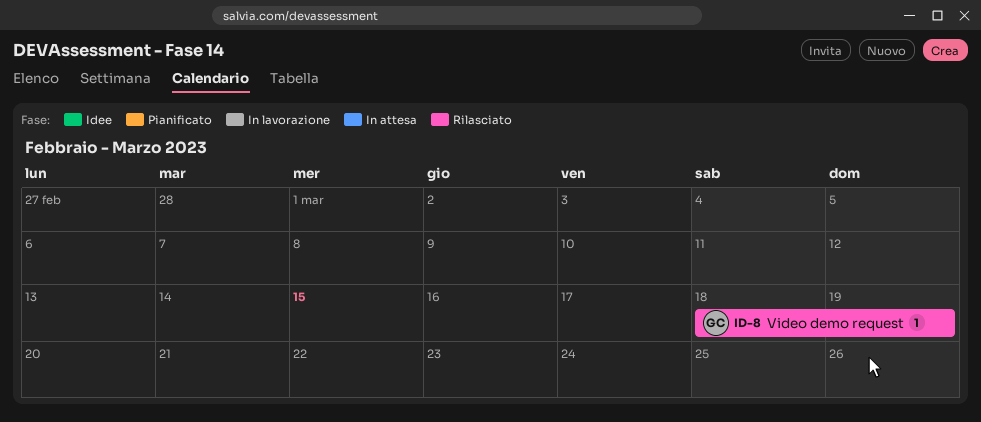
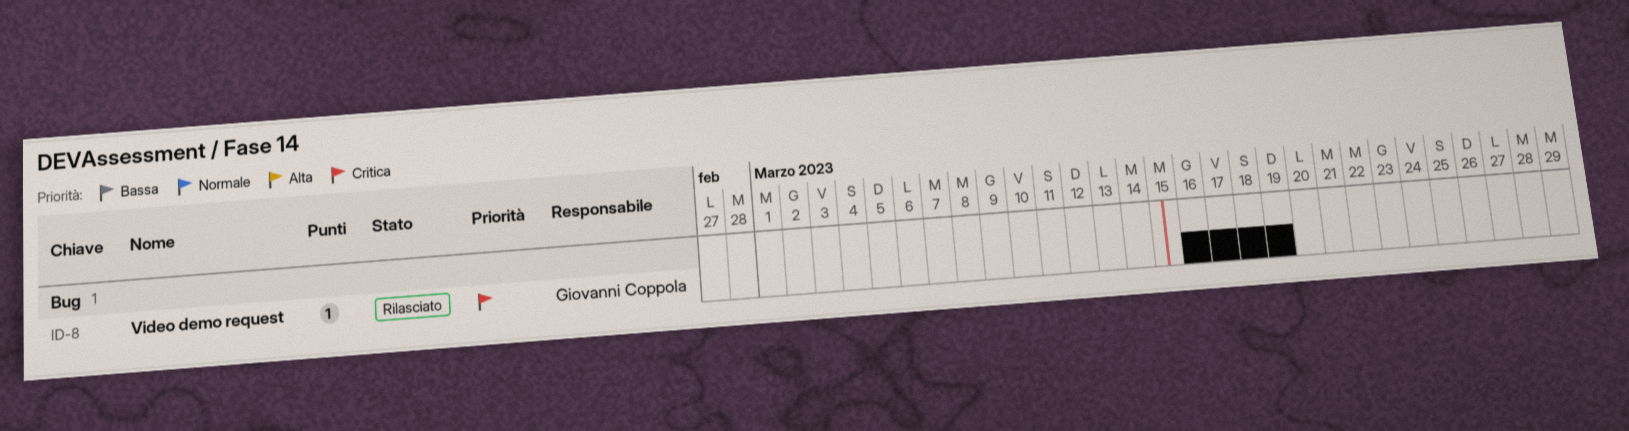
ID-8, start: Mar 18 -> Mar 16

